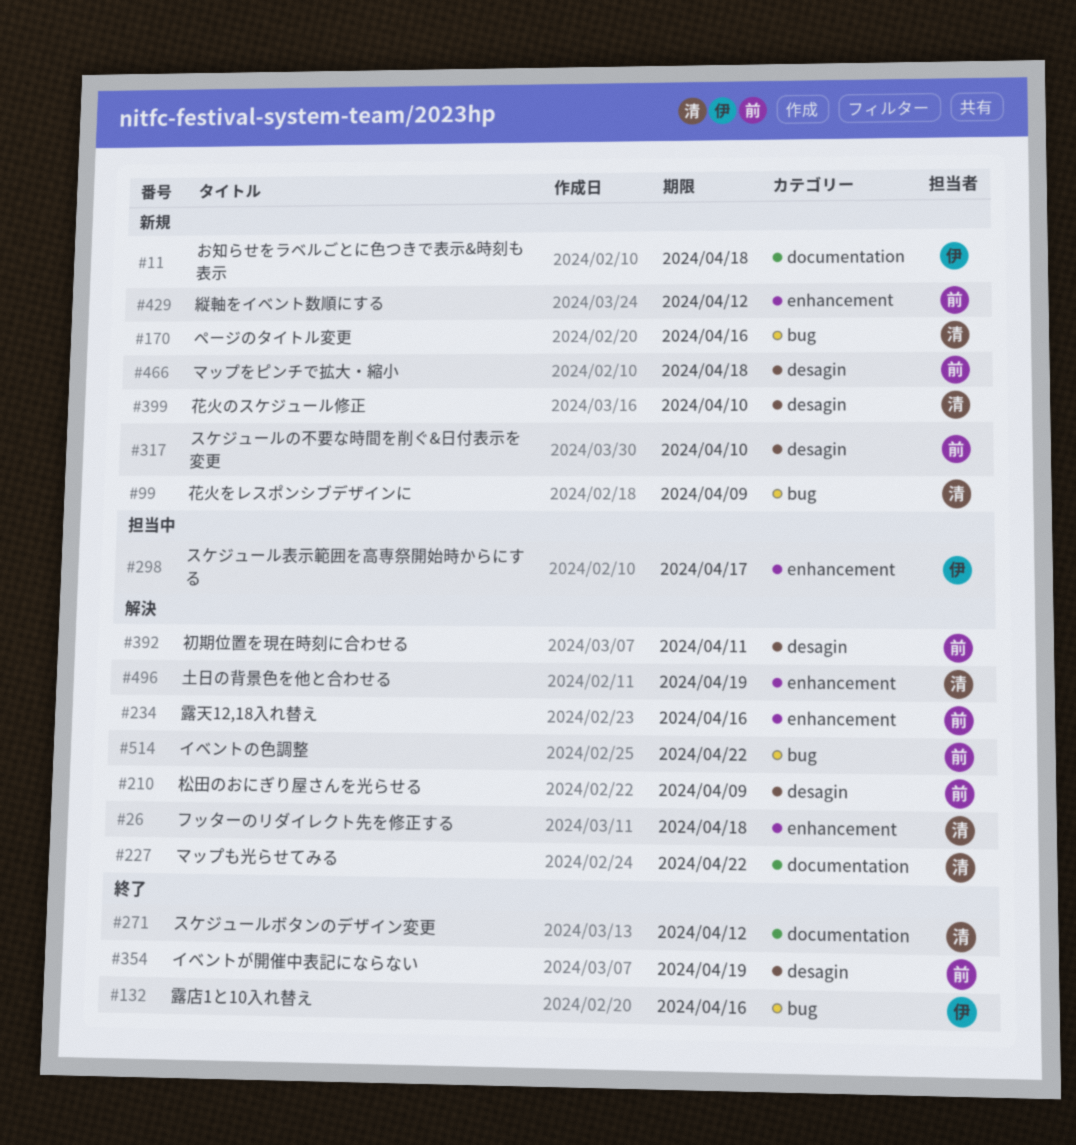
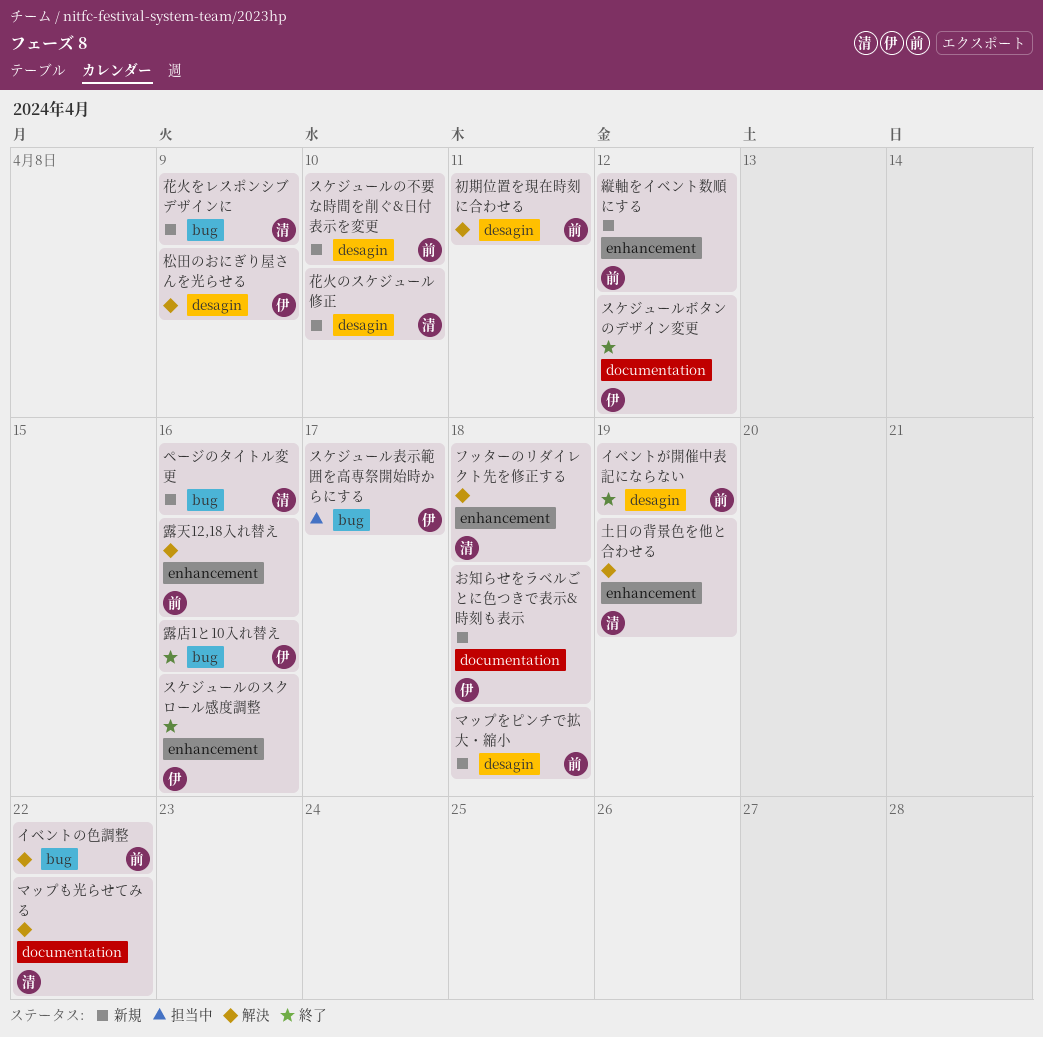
スケジュールのスクロール感度調整: none -> present
スケジュールボタンのデザイン変更, owner: 清 -> 伊
スケジュール表示範囲を高専祭開始時からにする, label: enhancement -> bug
松田のおにぎり屋さんを光らせる, owner: 前 -> 伊

